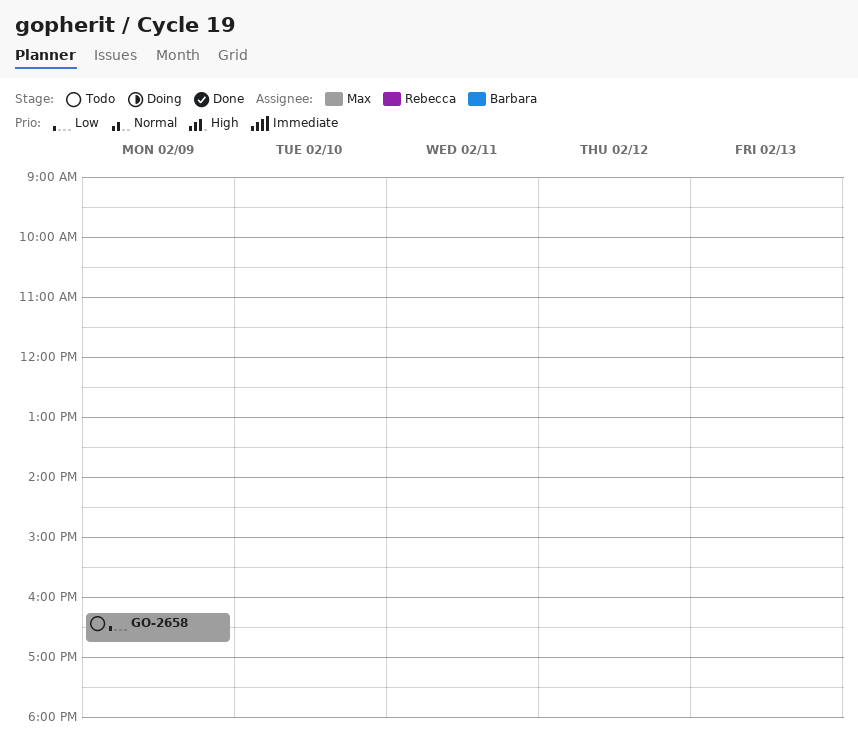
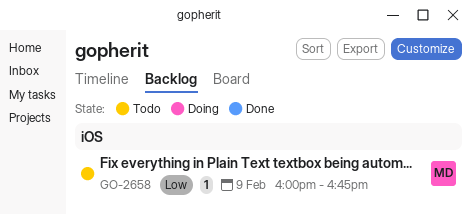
GO-2658, begins: 16:15 -> 16:00

